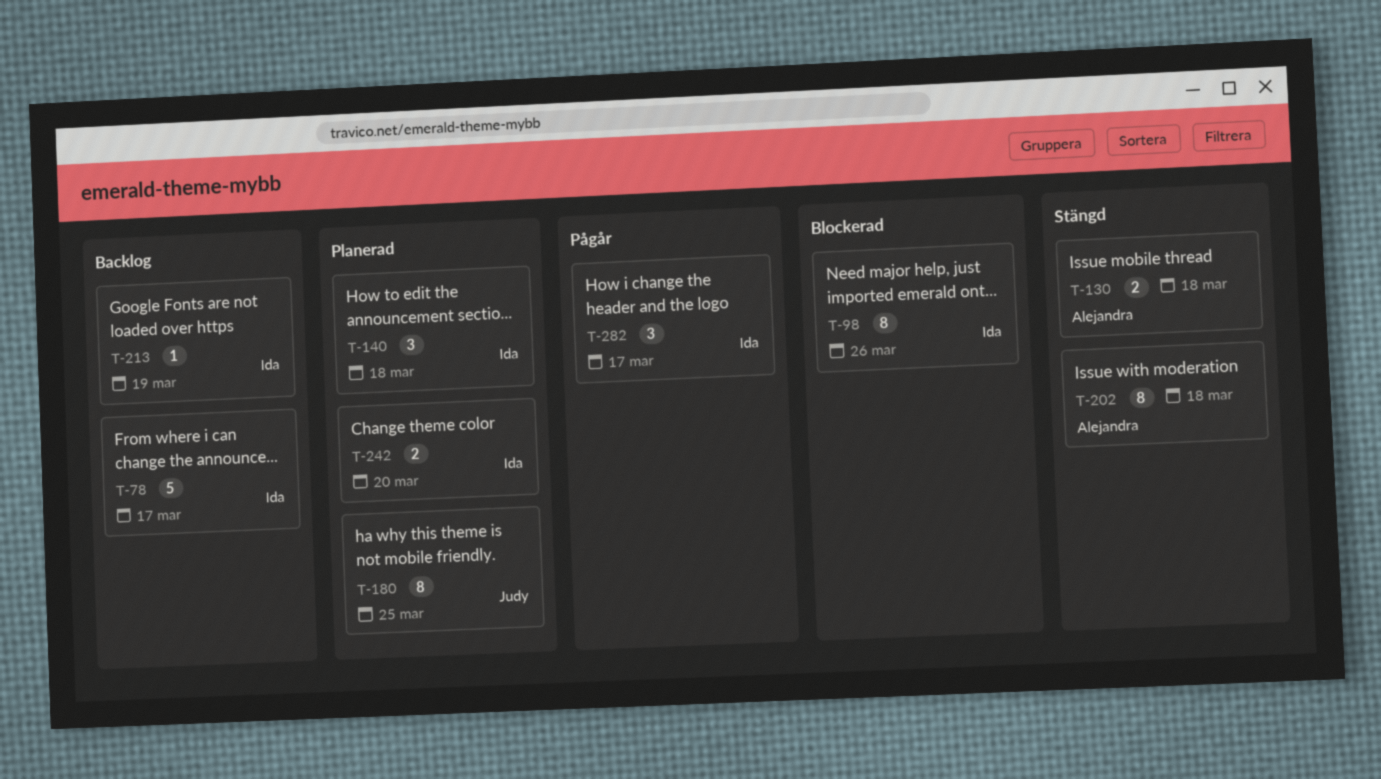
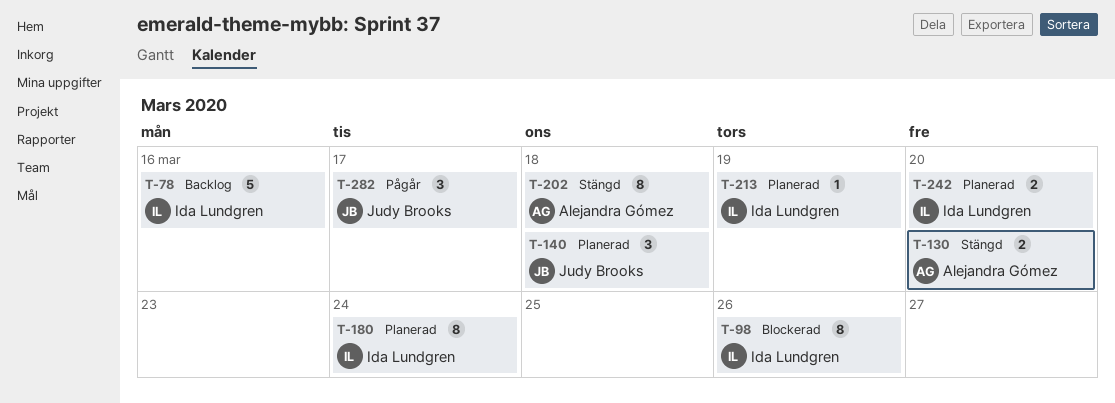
T-78, due: Mar 17 -> Mar 16
T-130, due: Mar 18 -> Mar 20
T-140, owner: Ida Lundgren -> Judy Brooks
T-180, owner: Judy Brooks -> Ida Lundgren
T-180, due: Mar 25 -> Mar 24
T-213, status: Backlog -> Planerad
T-282, owner: Ida Lundgren -> Judy Brooks

